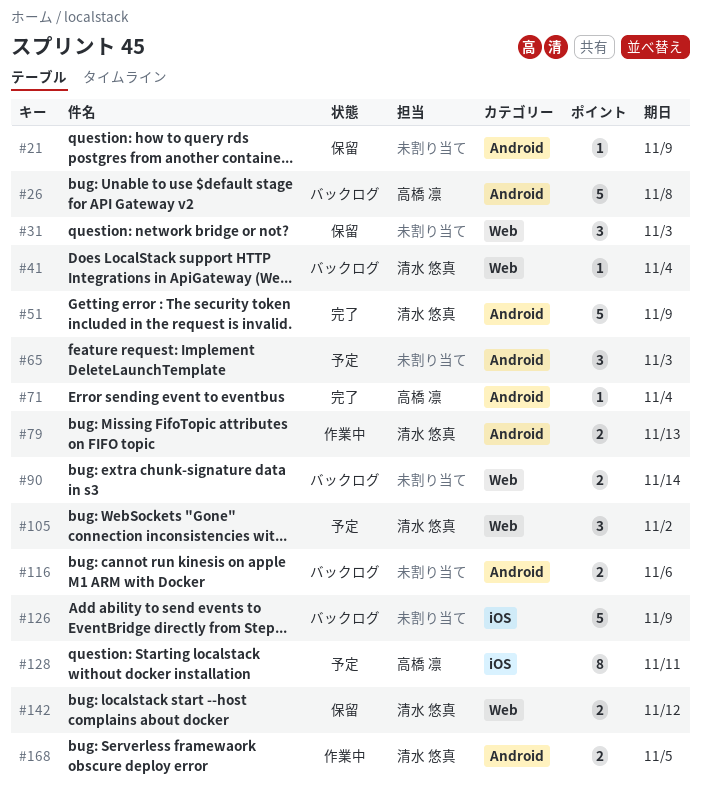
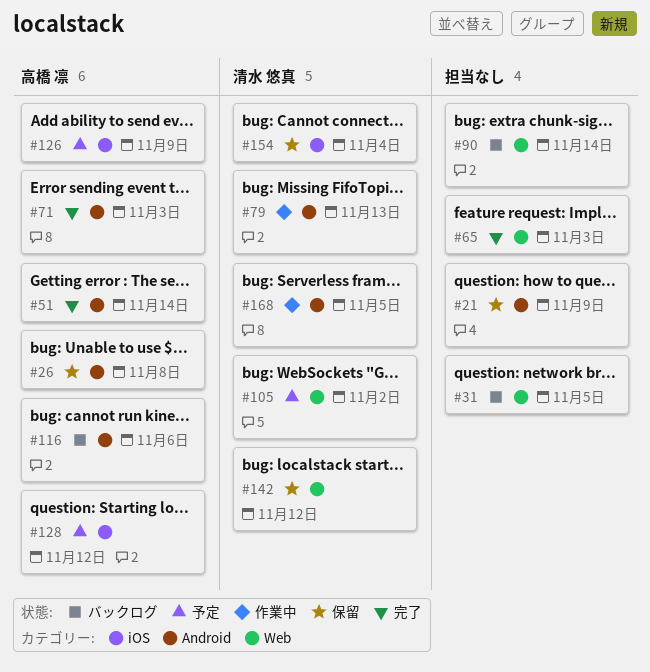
#26, status: バックログ -> 保留
#31, status: 保留 -> バックログ
#31, due: Nov 3 -> Nov 5
#41: present -> none
#51, owner: 清水 悠真 -> 高橋 凛
#51, due: Nov 9 -> Nov 14
#65, status: 予定 -> 完了
#65, label: Android -> Web
#71, due: Nov 4 -> Nov 3
#116, owner: none -> 高橋 凛
#126, status: バックログ -> 予定
#126, owner: none -> 高橋 凛
#128, due: Nov 11 -> Nov 12
#154: none -> present

